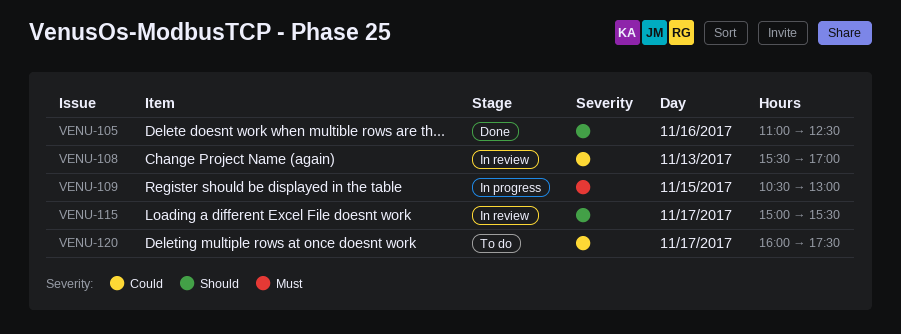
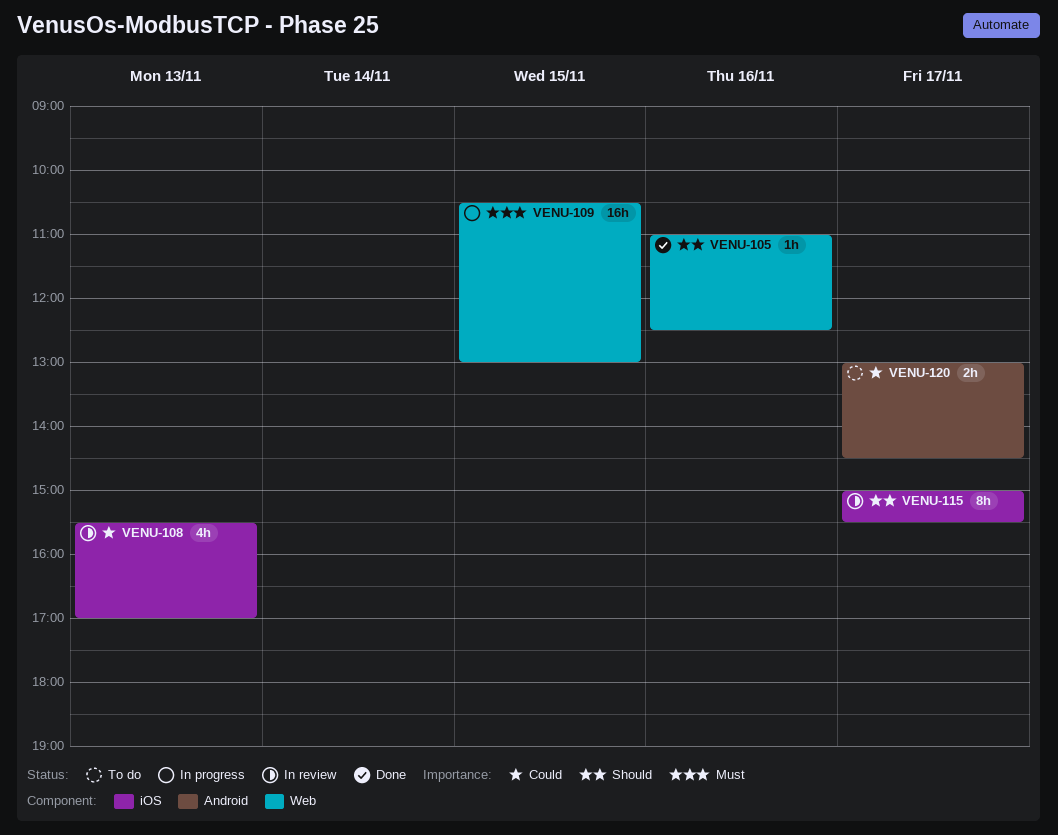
VENU-120, begins: 16:00 -> 13:00
VENU-120, ends: 17:30 -> 14:30

